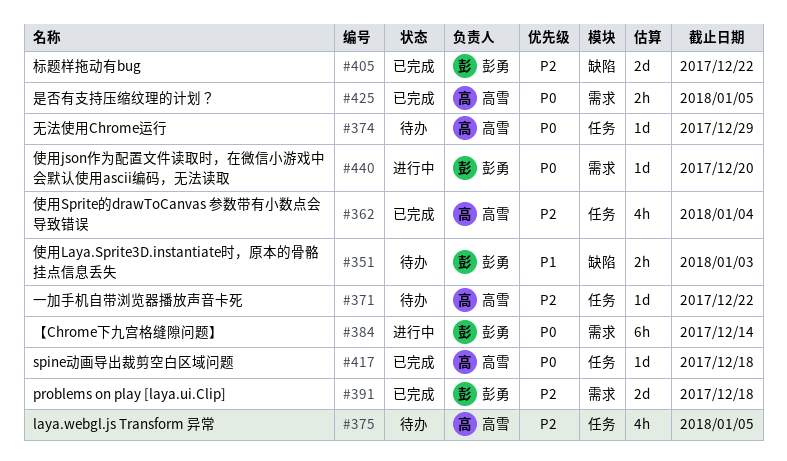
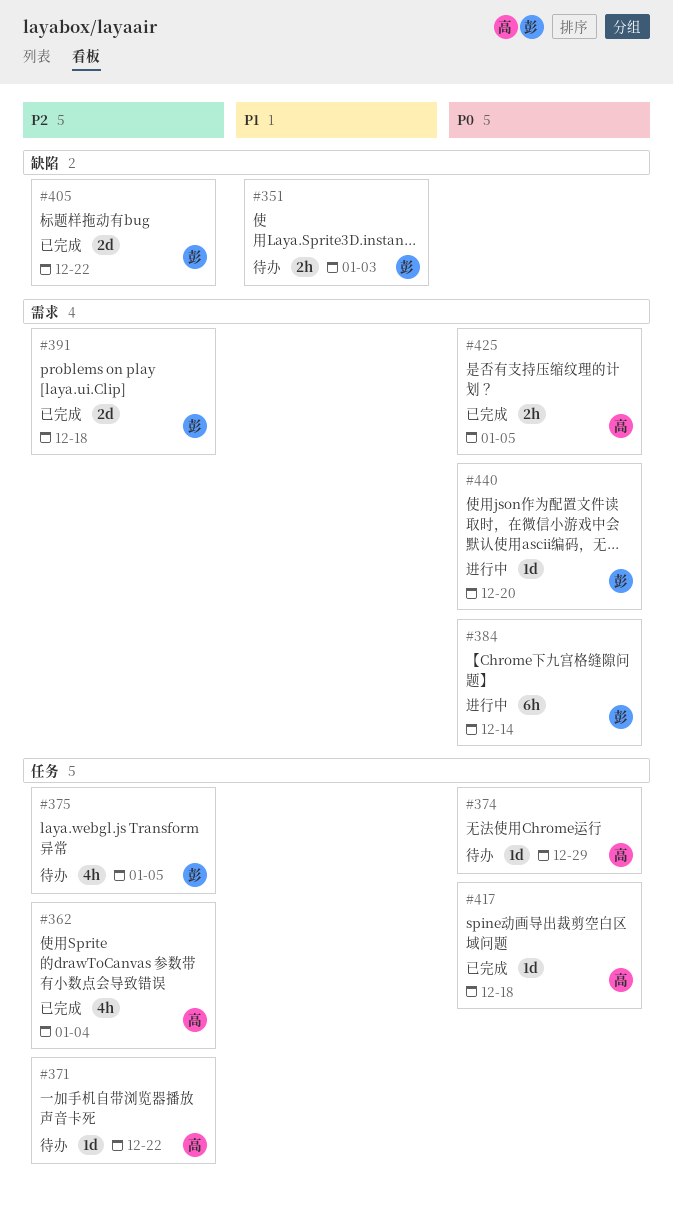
#375, owner: 高雪 -> 彭勇

